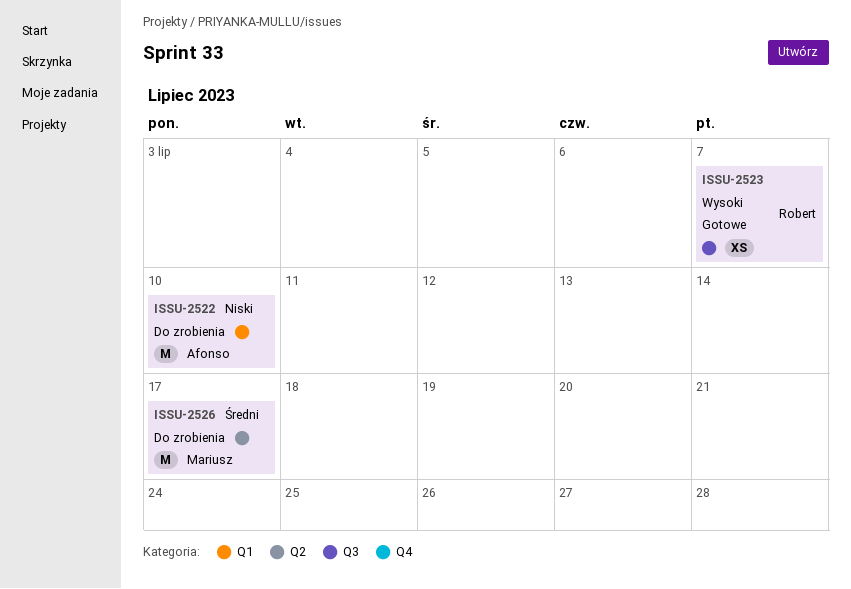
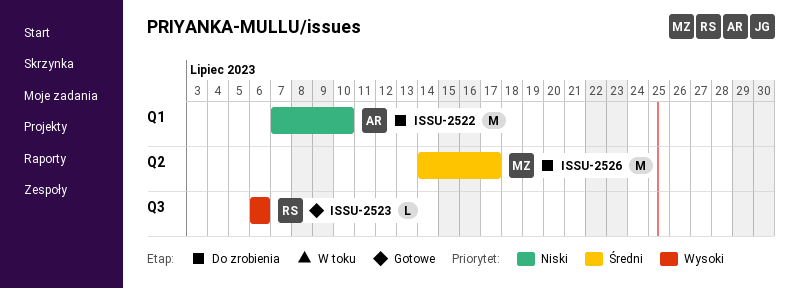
ISSU-2523, estimate: XS -> L
ISSU-2523, due: Jul 7 -> Jul 6

